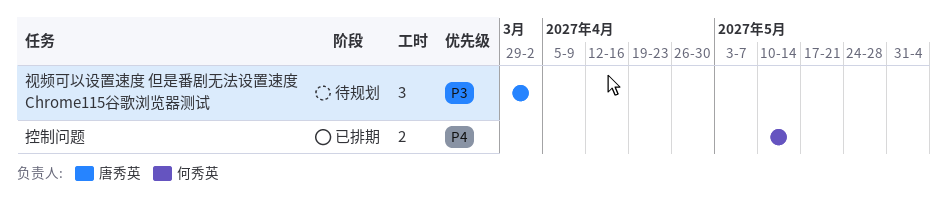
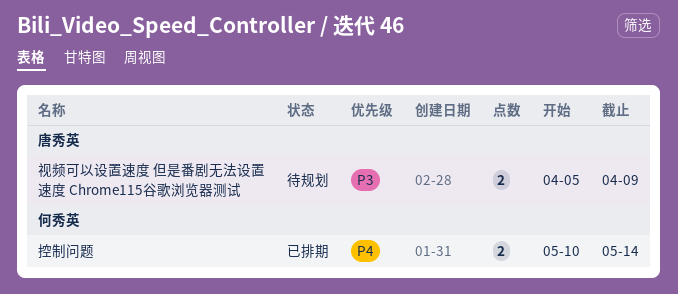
视频可以设置速度 但是番剧无法设置速度 Chrome115谷歌浏览器测试, estimate: 3 -> 2
视频可以设置速度 但是番剧无法设置速度 Chrome115谷歌浏览器测试, start: Mar 29 -> Apr 5
视频可以设置速度 但是番剧无法设置速度 Chrome115谷歌浏览器测试, due: Apr 2 -> Apr 9

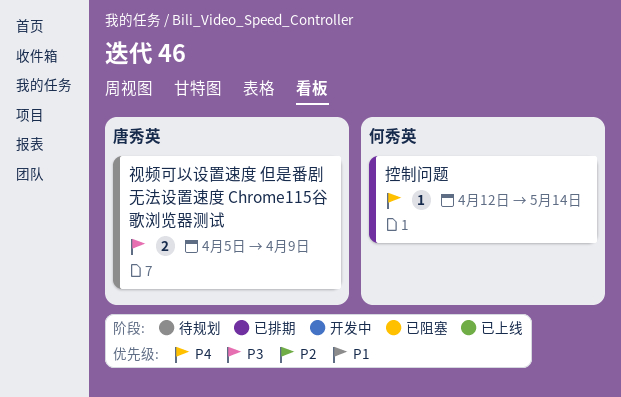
控制问题, estimate: 2 -> 1
控制问题, start: May 10 -> Apr 12

